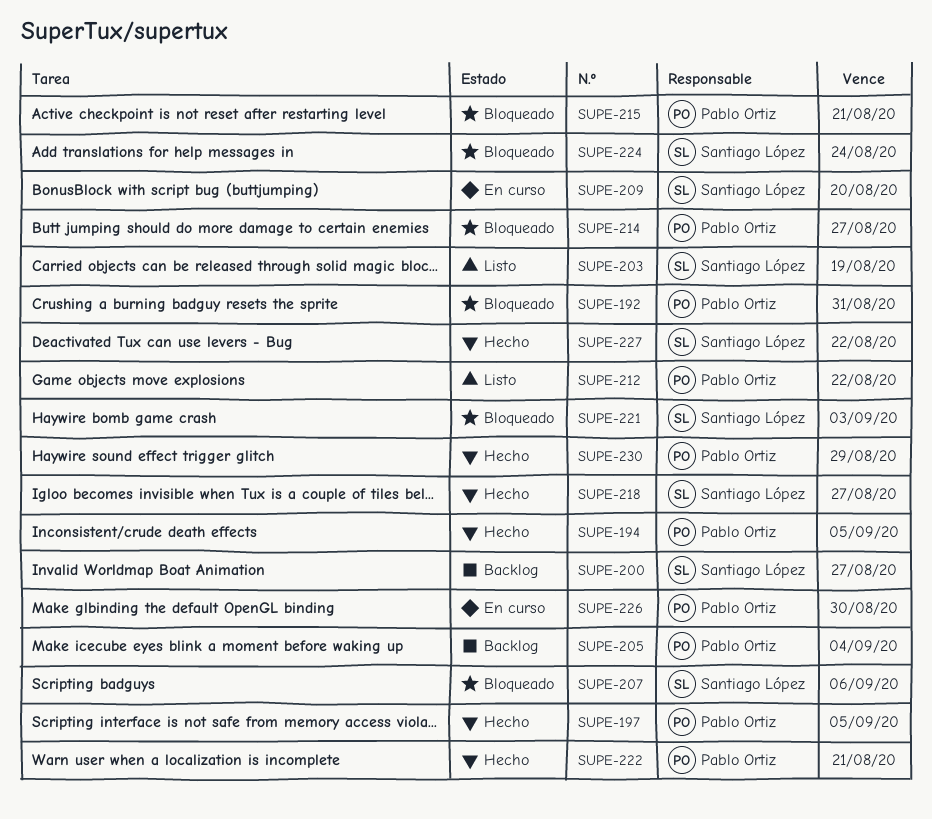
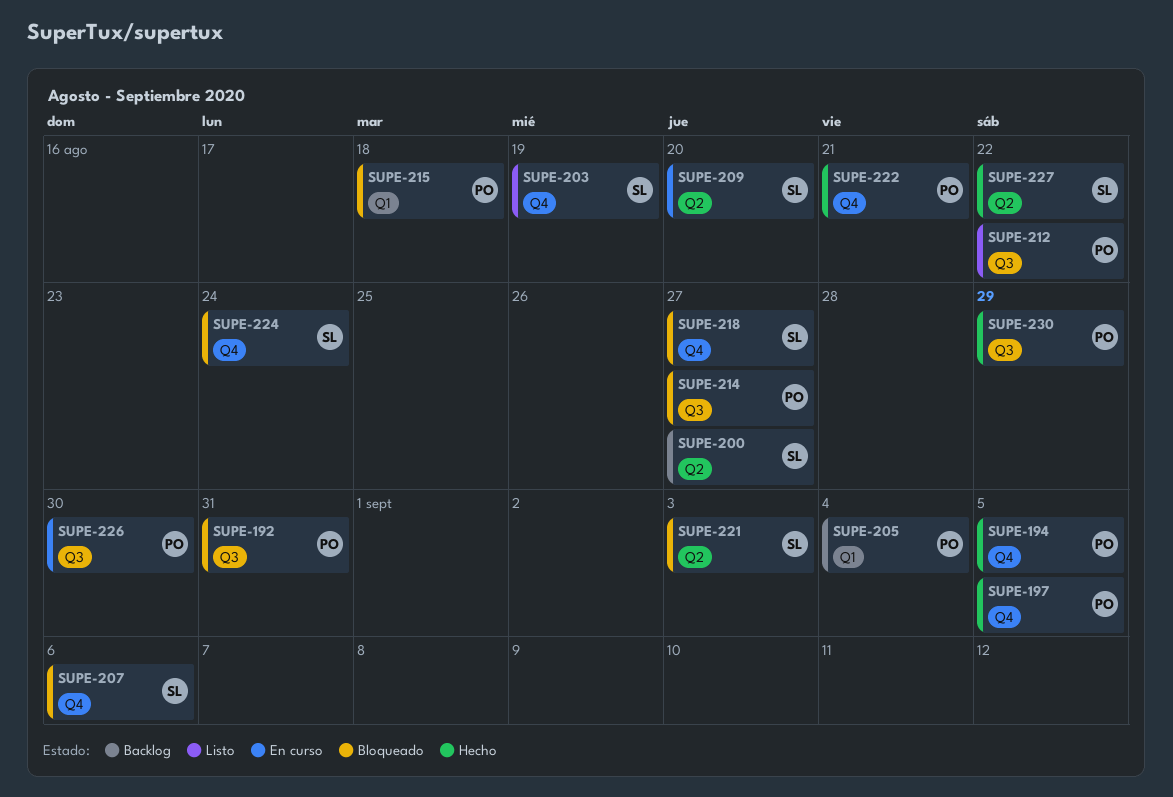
SUPE-215, due: Aug 21 -> Aug 18
SUPE-218, status: Hecho -> Bloqueado

